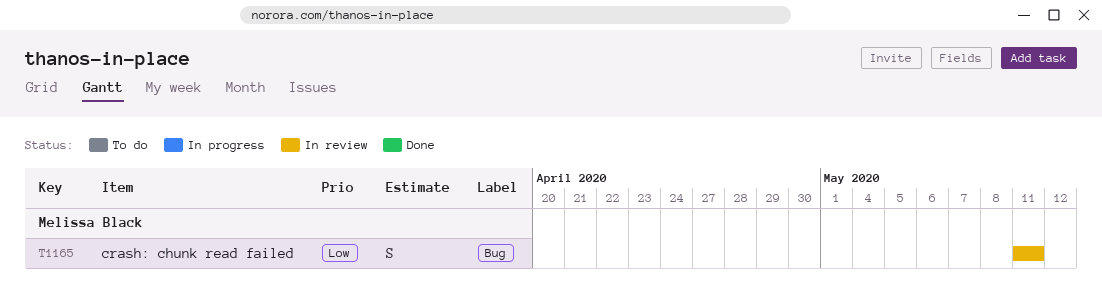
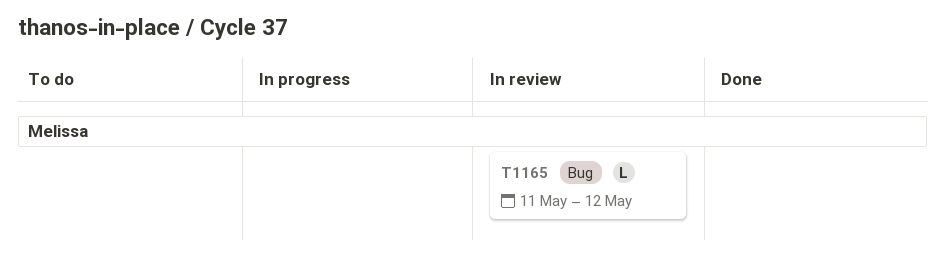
T1165, estimate: S -> L
T1165, due: May 11 -> May 12

